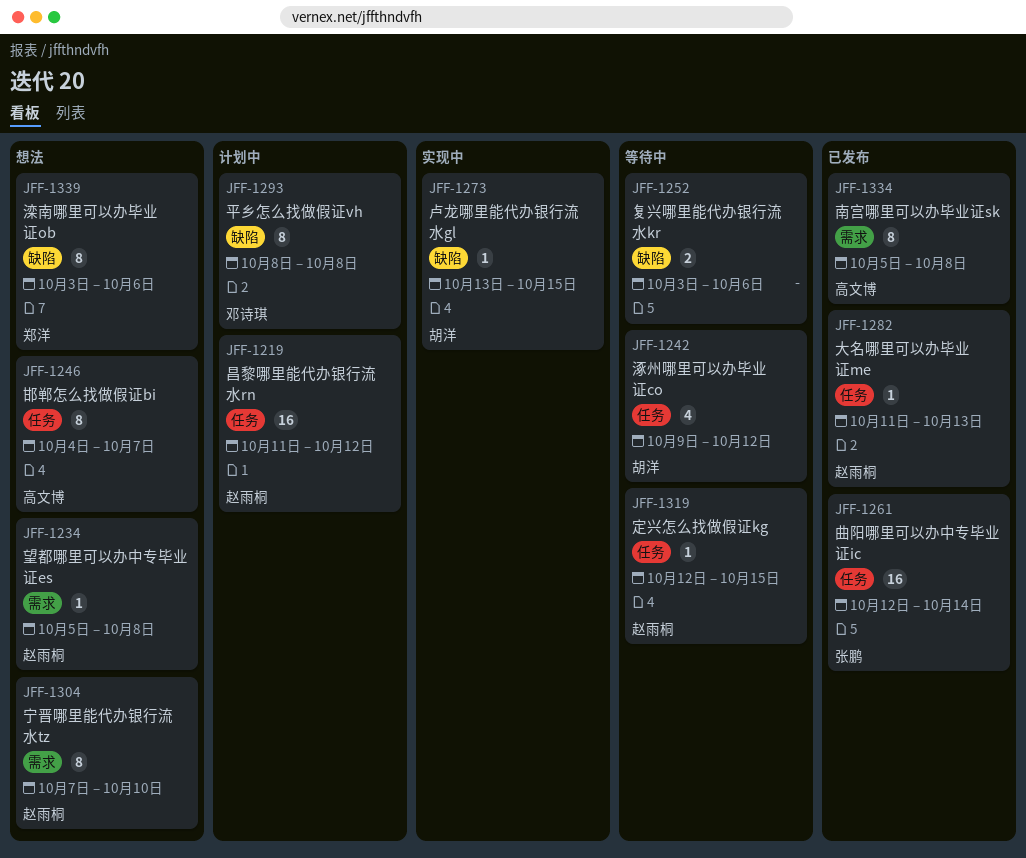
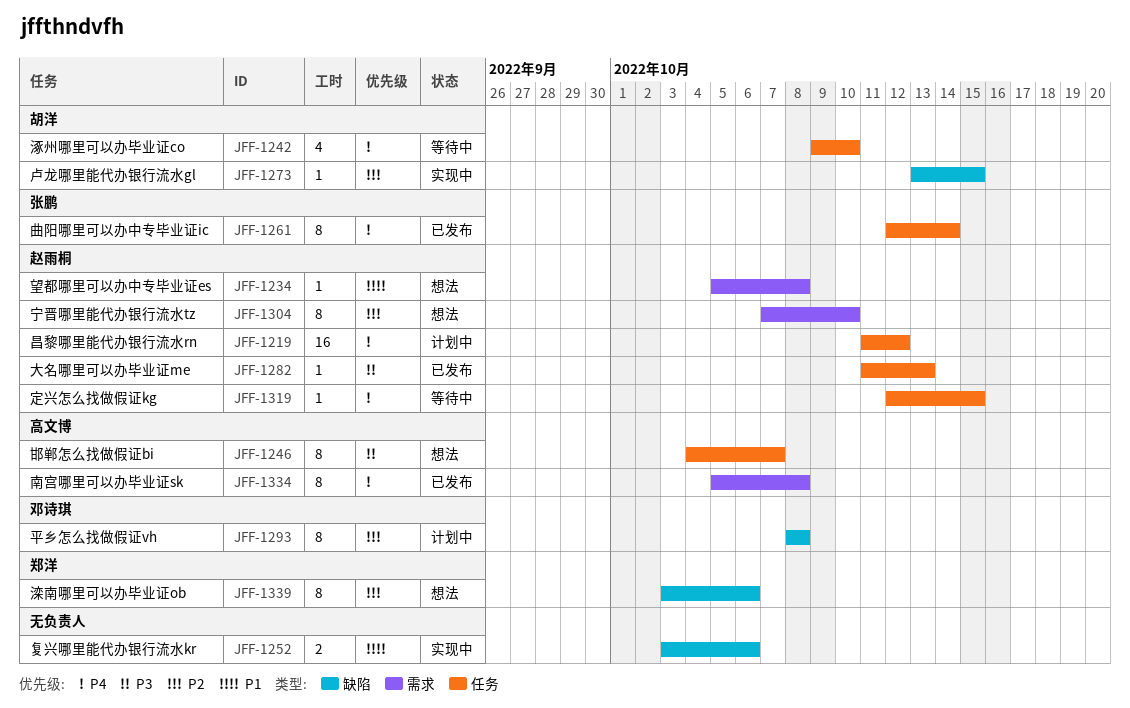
JFF-1242, due: Oct 12 -> Oct 10
JFF-1252, status: 等待中 -> 实现中
JFF-1261, estimate: 16 -> 8

